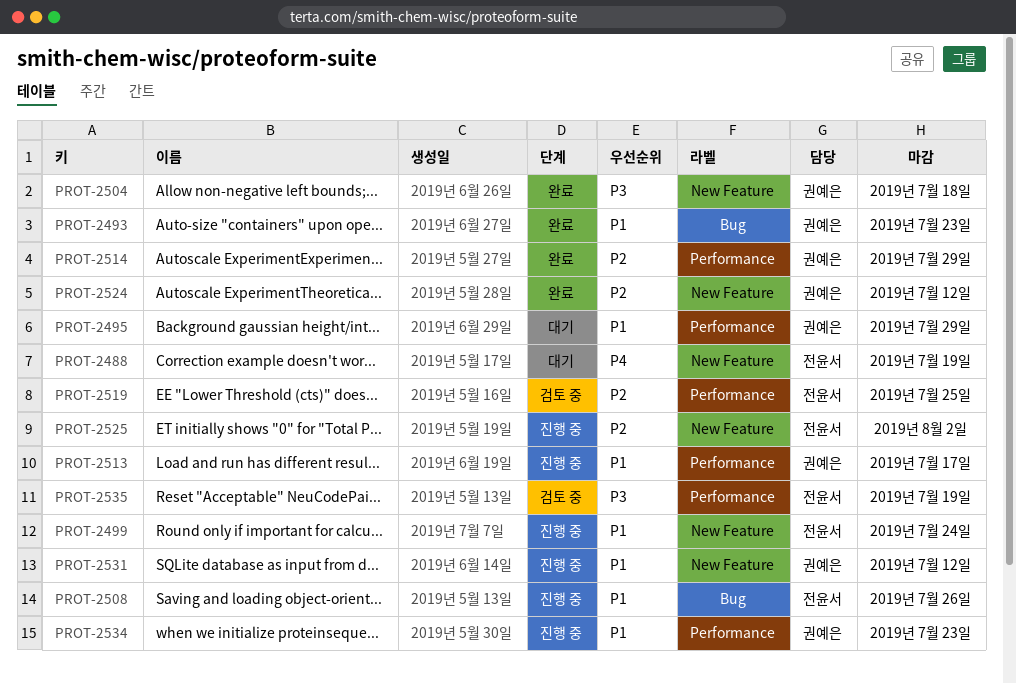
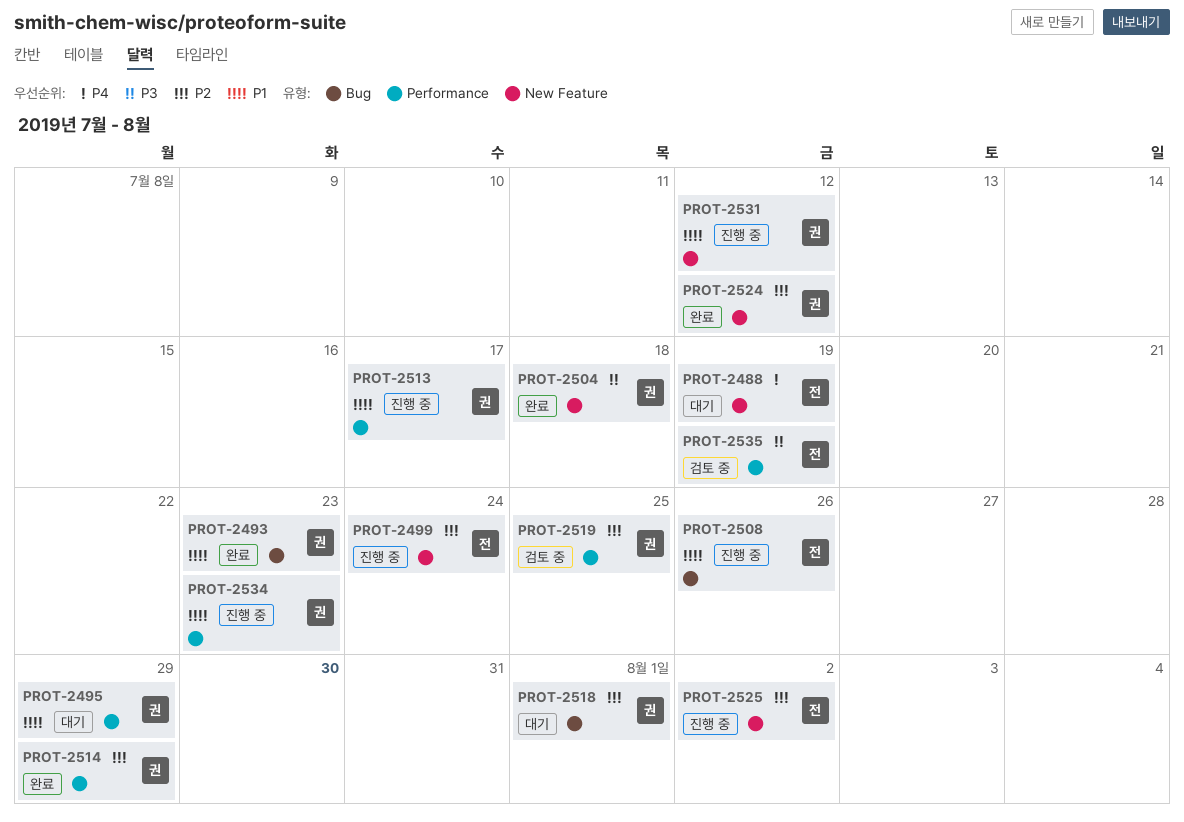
PROT-2499, priority: P1 -> P2
PROT-2518: none -> present
PROT-2519, owner: 전윤서 -> 권예은

